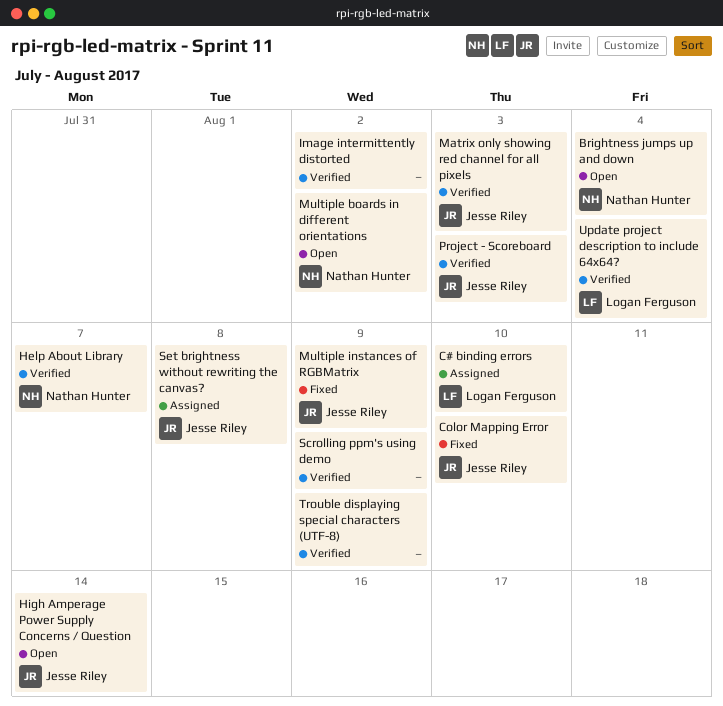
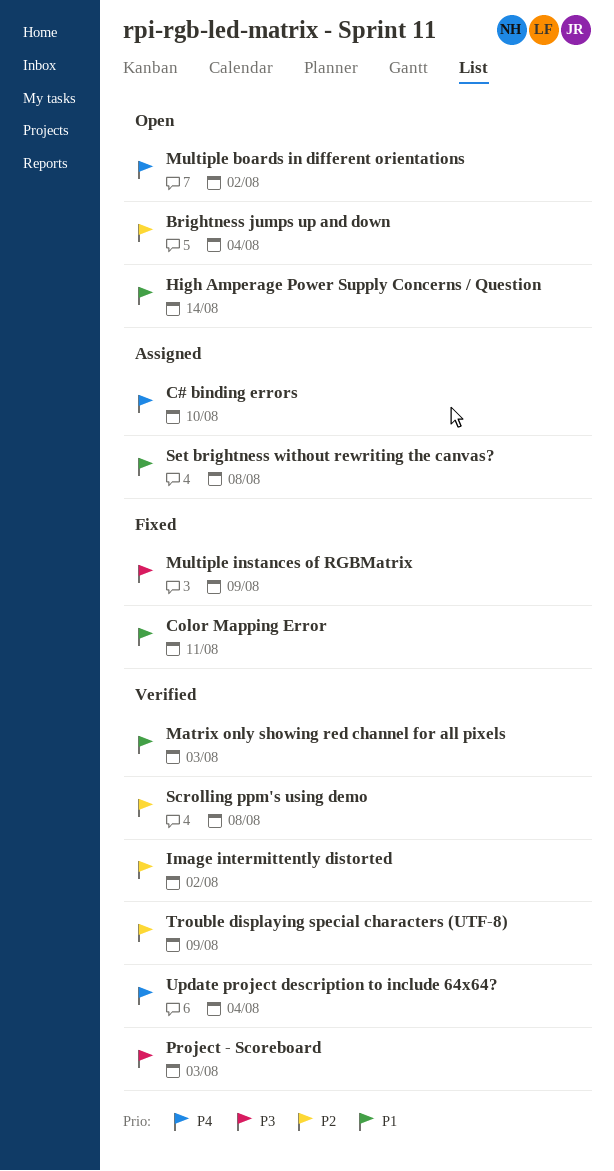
Color Mapping Error, due: Aug 10 -> Aug 11
Help About Library: present -> none
Scrolling ppm's using demo, due: Aug 9 -> Aug 8

